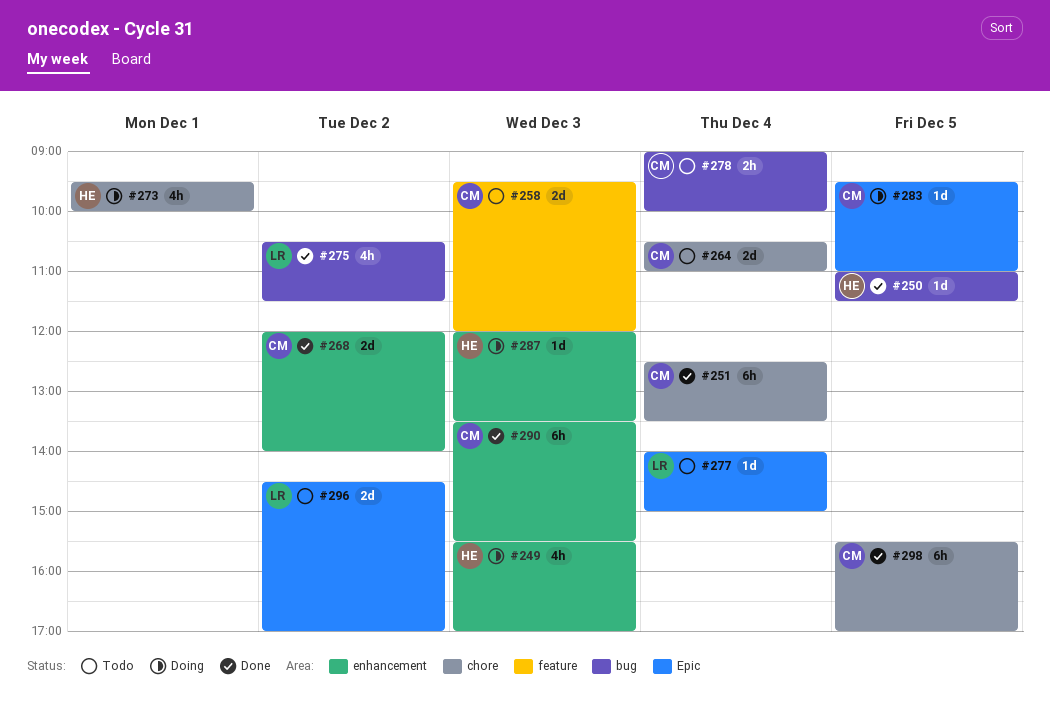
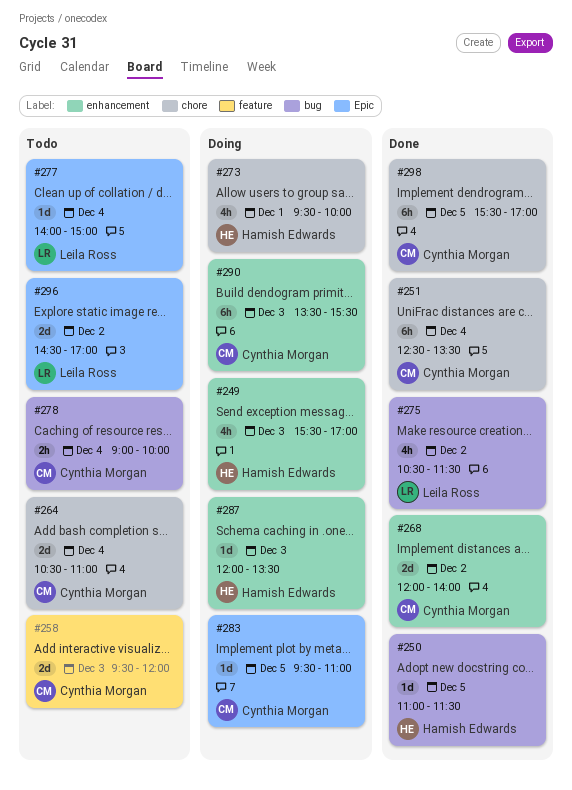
#290, status: Done -> Doing

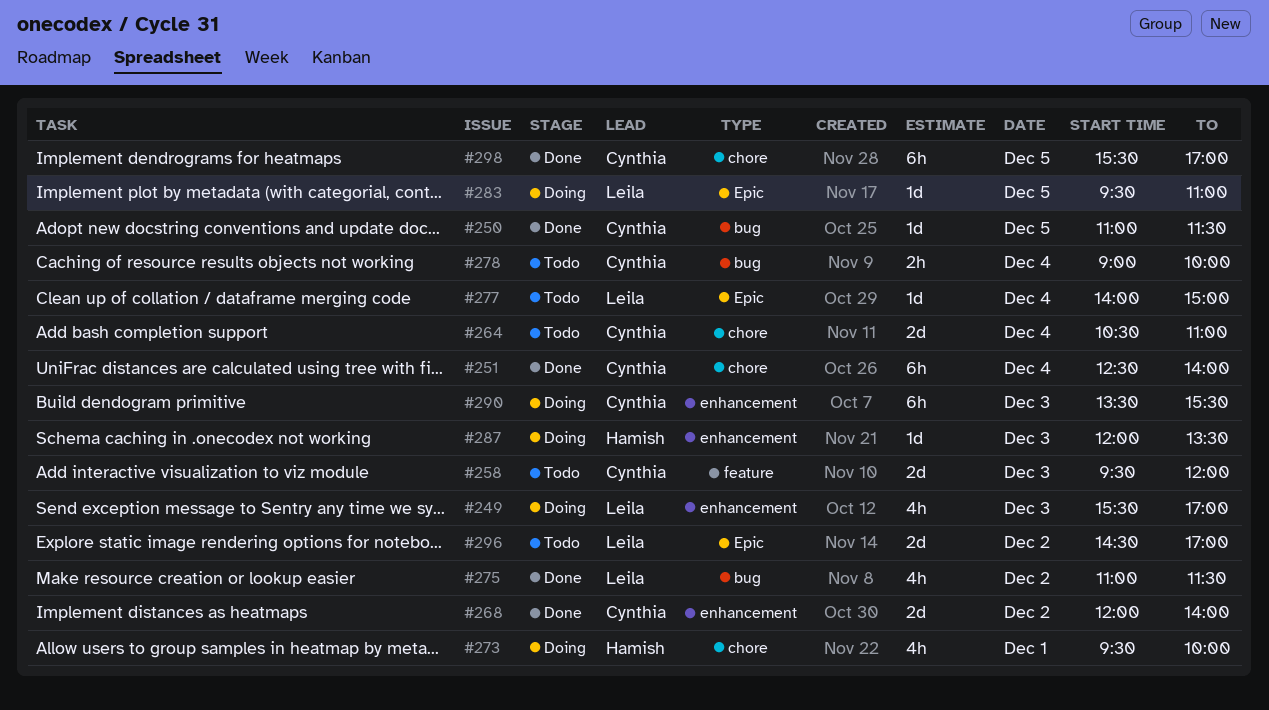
#249, owner: Hamish Edwards -> Leila Ross
#250, owner: Hamish Edwards -> Cynthia Morgan
#251, ends: 13:30 -> 14:00
#275, begins: 10:30 -> 11:00
#283, owner: Cynthia Morgan -> Leila Ross

